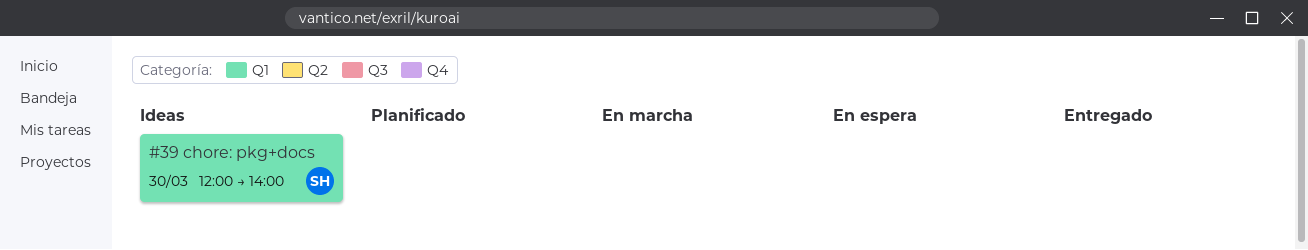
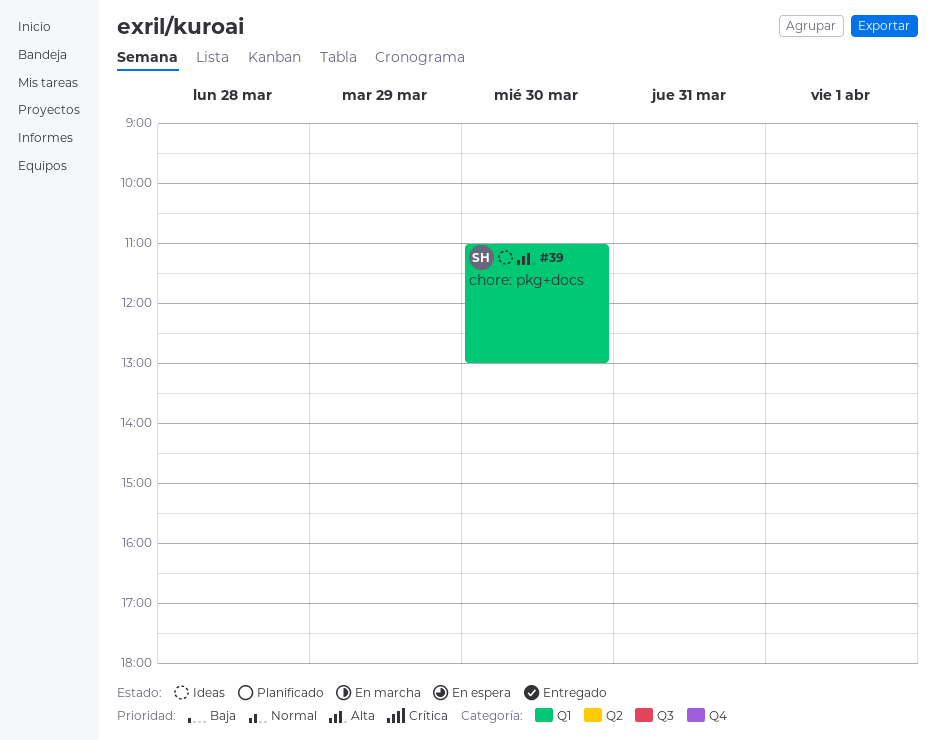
#39, begins: 12:00 -> 11:00
#39, ends: 14:00 -> 13:00

